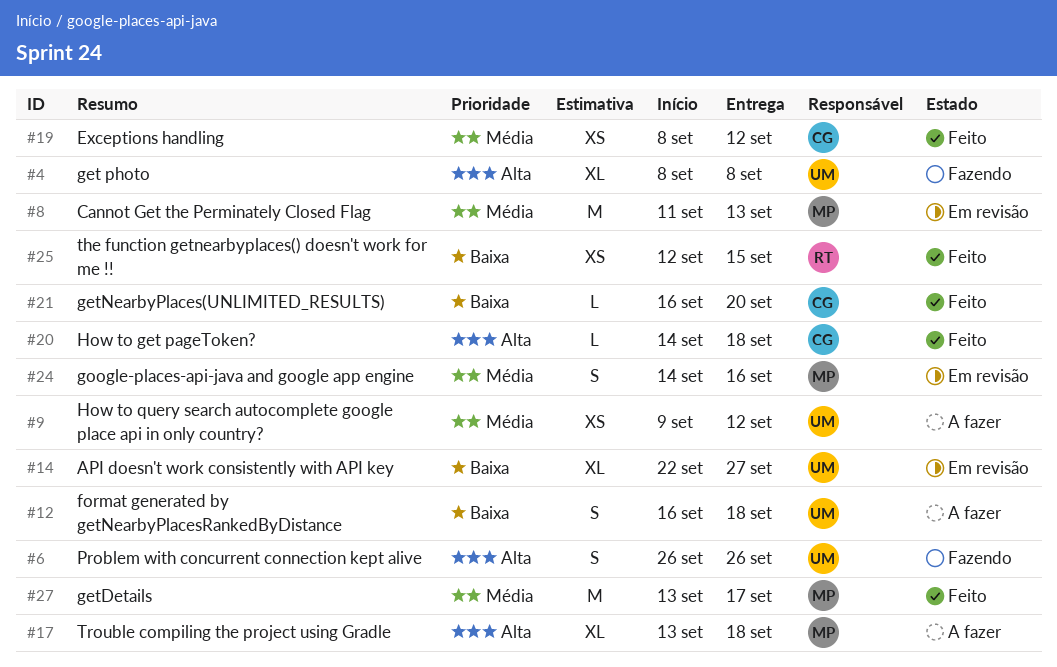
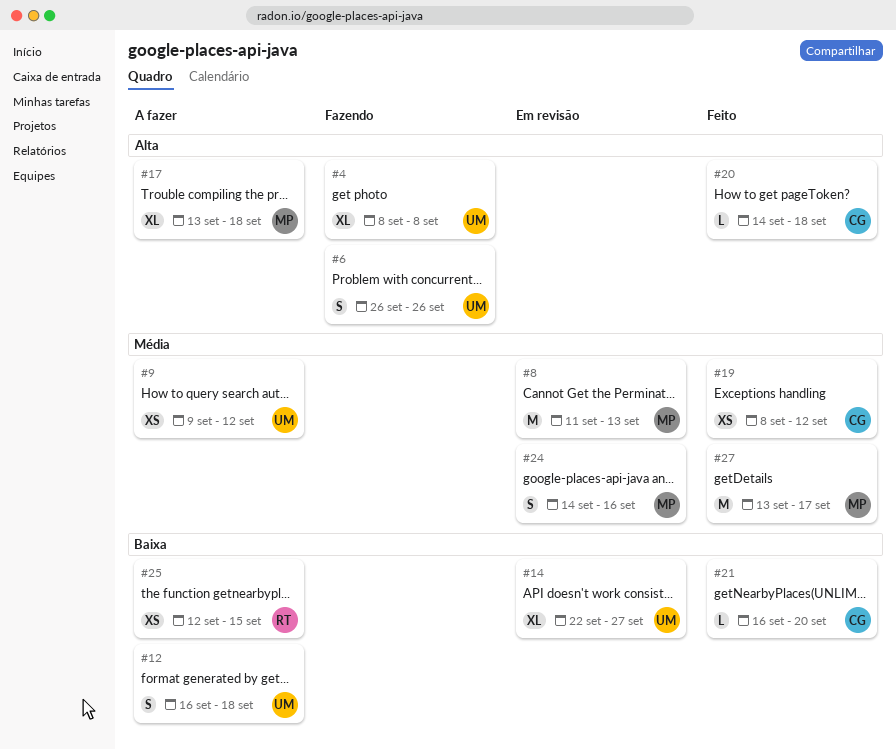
#25, status: Feito -> A fazer

